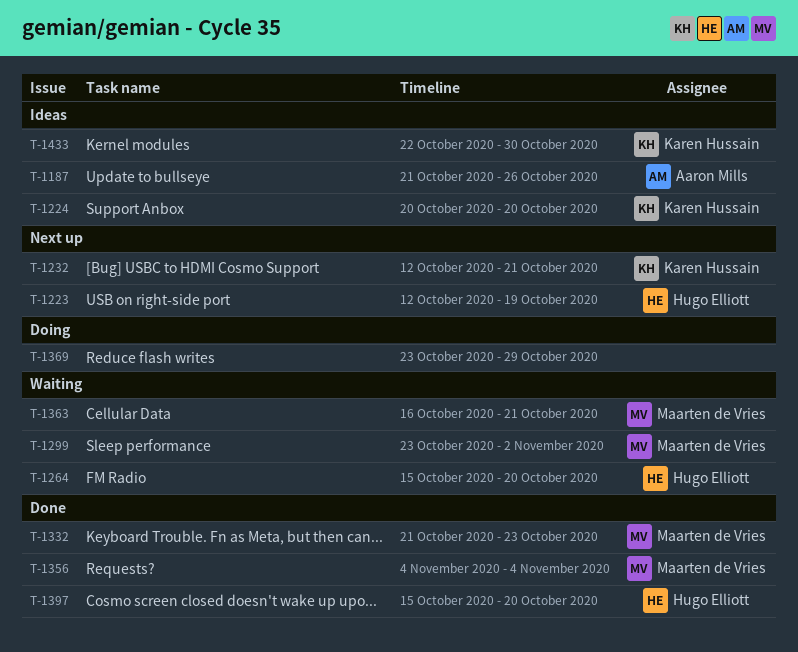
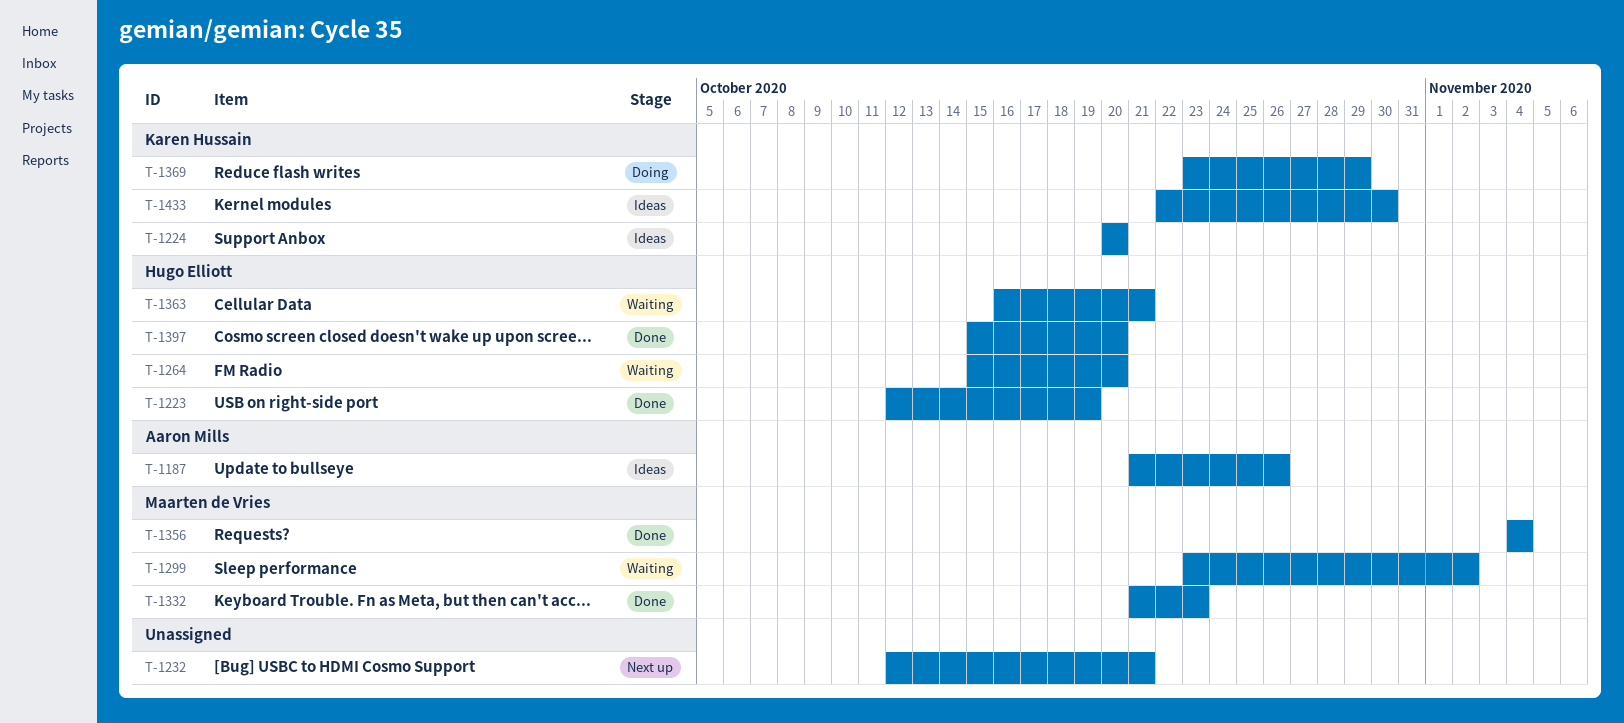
T-1223, status: Next up -> Done
T-1232, owner: Karen Hussain -> none
T-1363, owner: Maarten de Vries -> Hugo Elliott
T-1369, owner: none -> Karen Hussain

